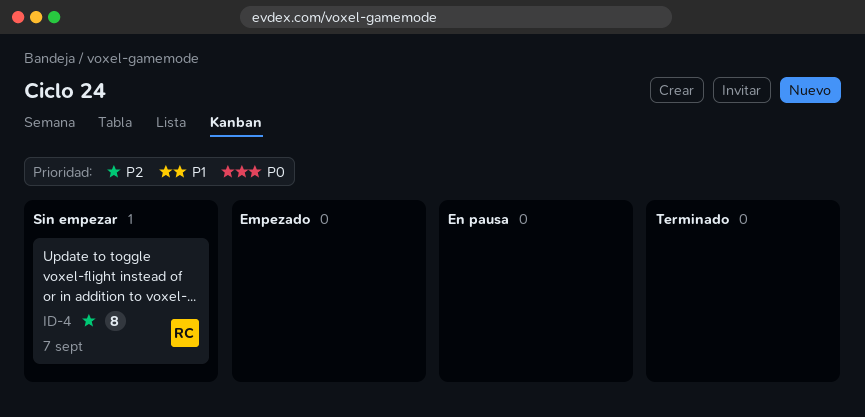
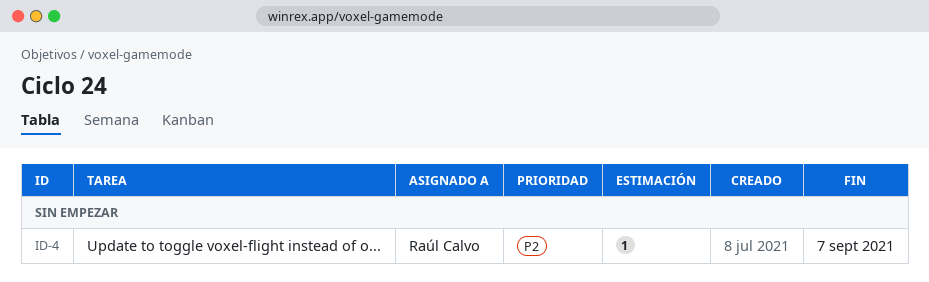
ID-4, estimate: 8 -> 1

